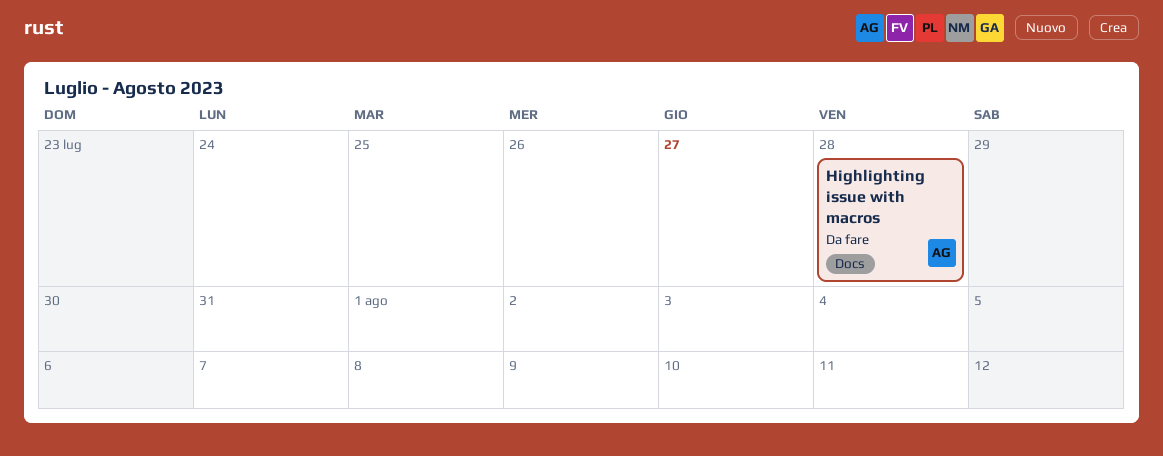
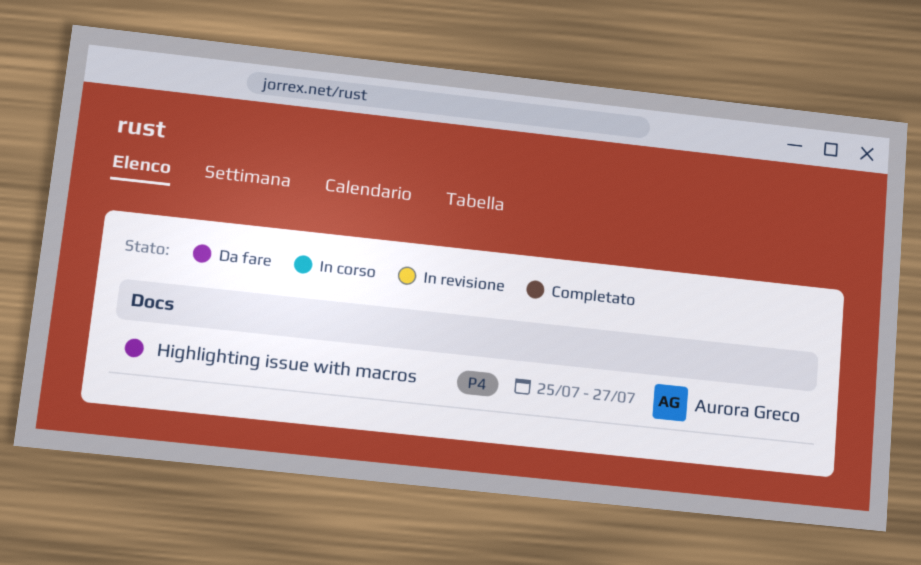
Highlighting issue with macros, due: Jul 28 -> Jul 27

